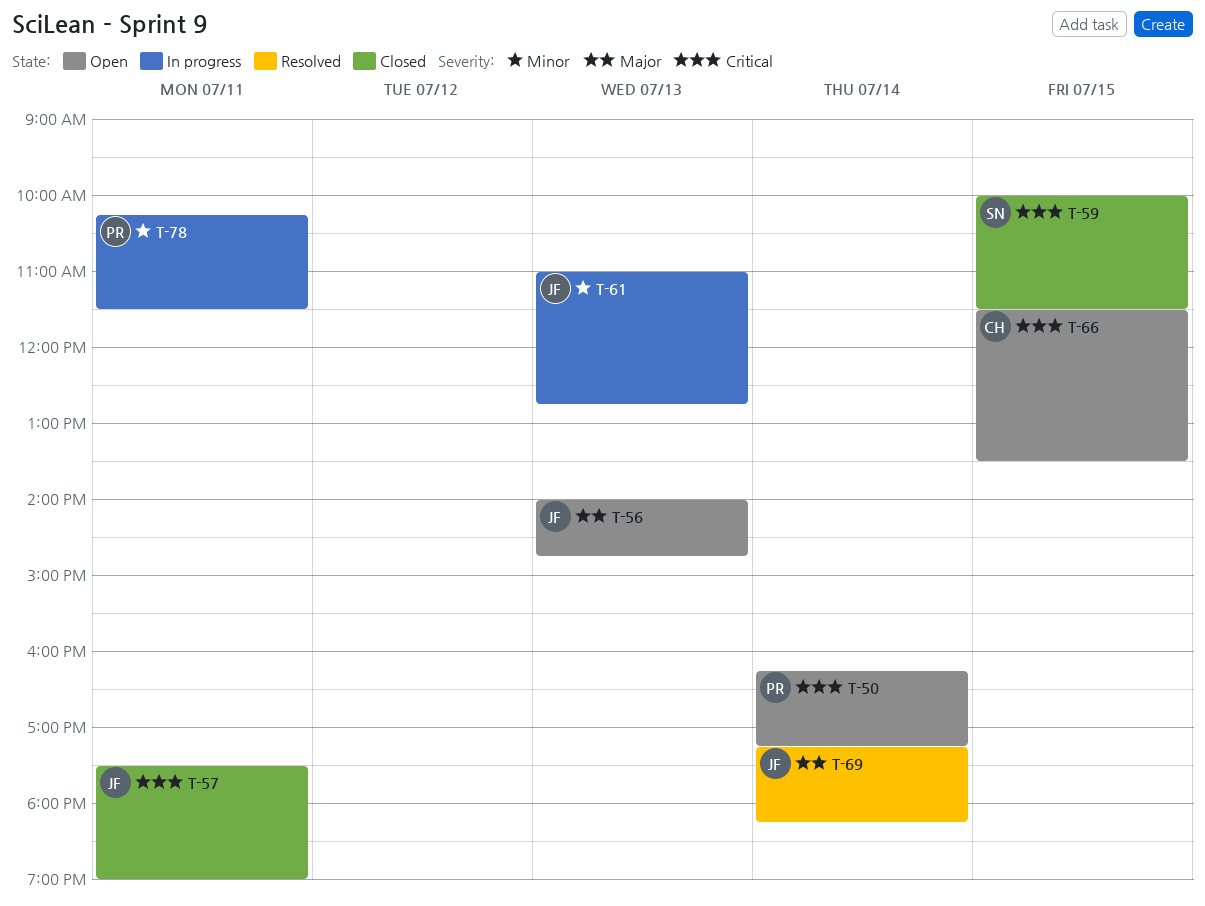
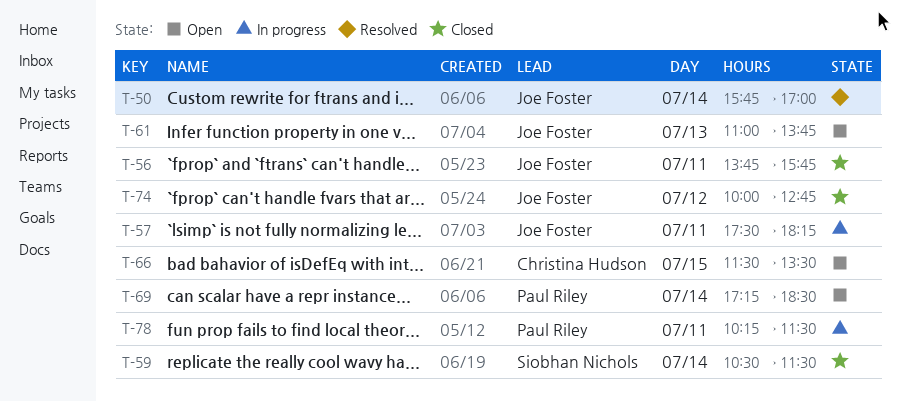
T-50, status: Open -> Resolved
T-50, owner: Paul Riley -> Joe Foster
T-50, begins: 16:15 -> 15:45
T-50, ends: 17:15 -> 17:00
T-56, status: Open -> Closed
T-56, day: Jul 13 -> Jul 11
T-56, begins: 14:00 -> 13:45
T-56, ends: 14:45 -> 15:45
T-57, status: Closed -> In progress
T-57, ends: 19:00 -> 18:15
T-59, day: Jul 15 -> Jul 14
T-59, begins: 10:00 -> 10:30
T-61, status: In progress -> Open
T-61, ends: 12:45 -> 13:45
T-69, status: Resolved -> Open
T-69, owner: Joe Foster -> Paul Riley
T-69, ends: 18:15 -> 18:30
T-74: none -> present

